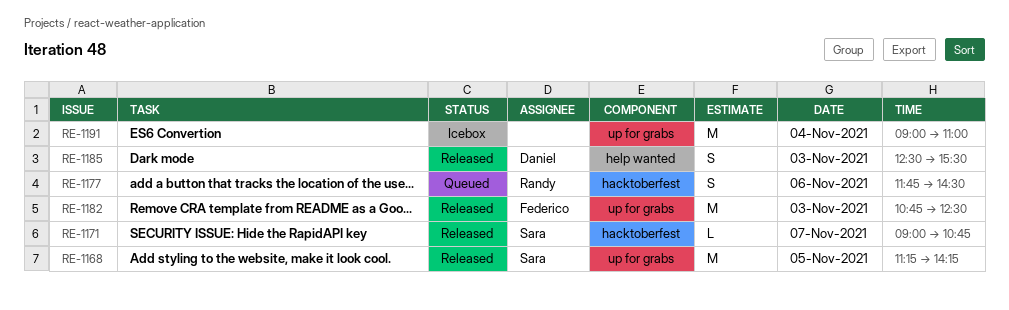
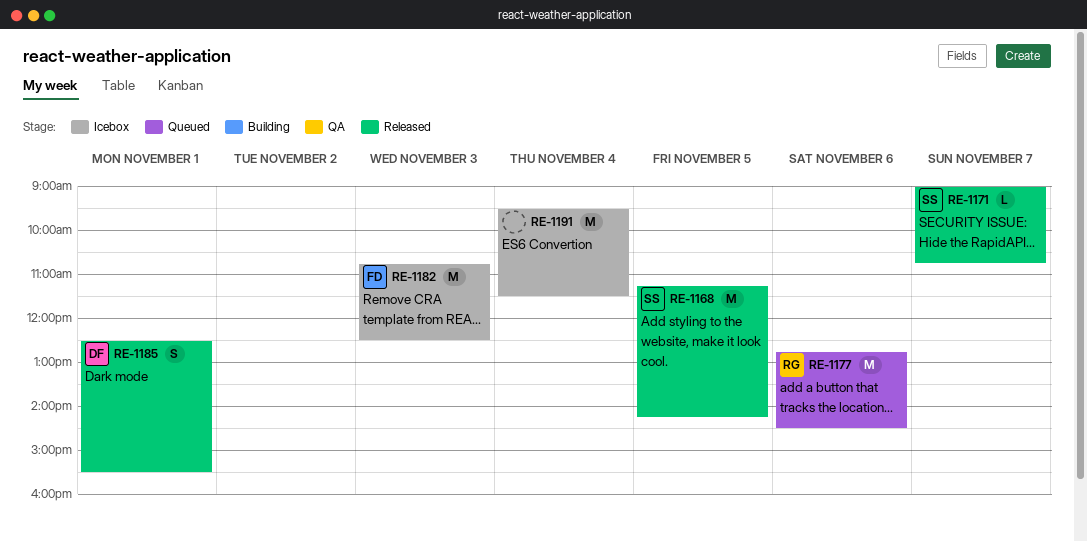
RE-1177, estimate: S -> M
RE-1177, begins: 11:45 -> 12:45
RE-1182, status: Released -> Icebox
RE-1185, day: Nov 3 -> Nov 1
RE-1191, begins: 09:00 -> 09:30
RE-1191, ends: 11:00 -> 11:30

